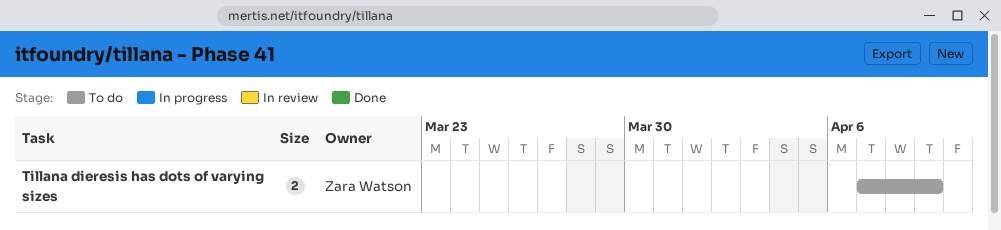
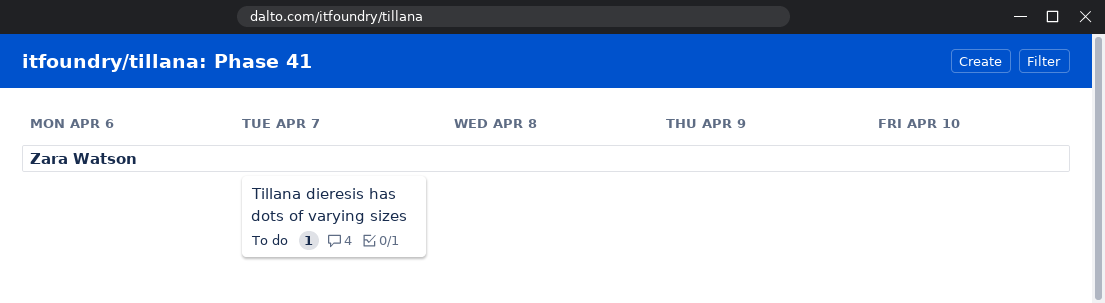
Tillana dieresis has dots of varying sizes, estimate: 2 -> 1
Tillana dieresis has dots of varying sizes, due: Apr 9 -> Apr 7

